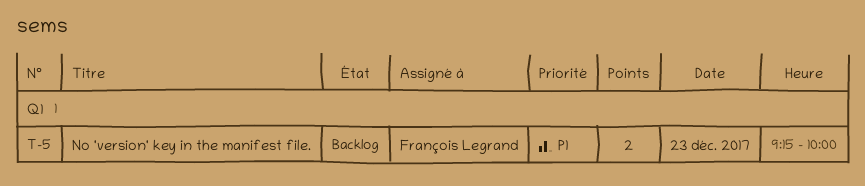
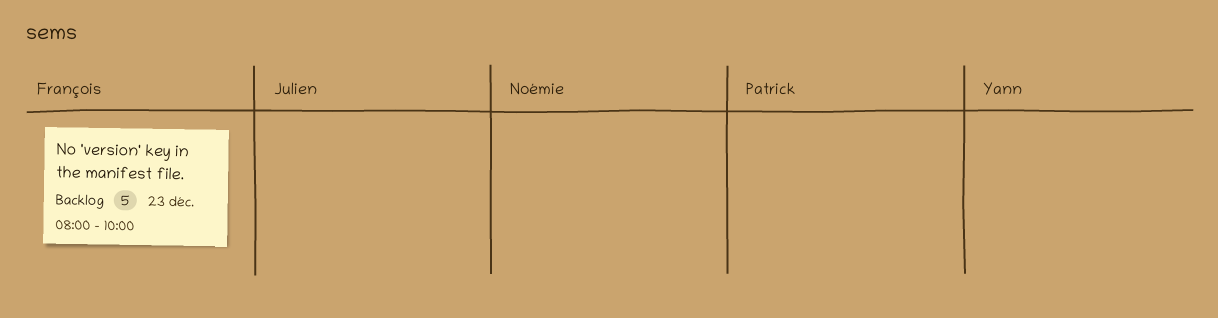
No 'version' key in the manifest file., estimate: 2 -> 5
No 'version' key in the manifest file., begins: 09:15 -> 08:00

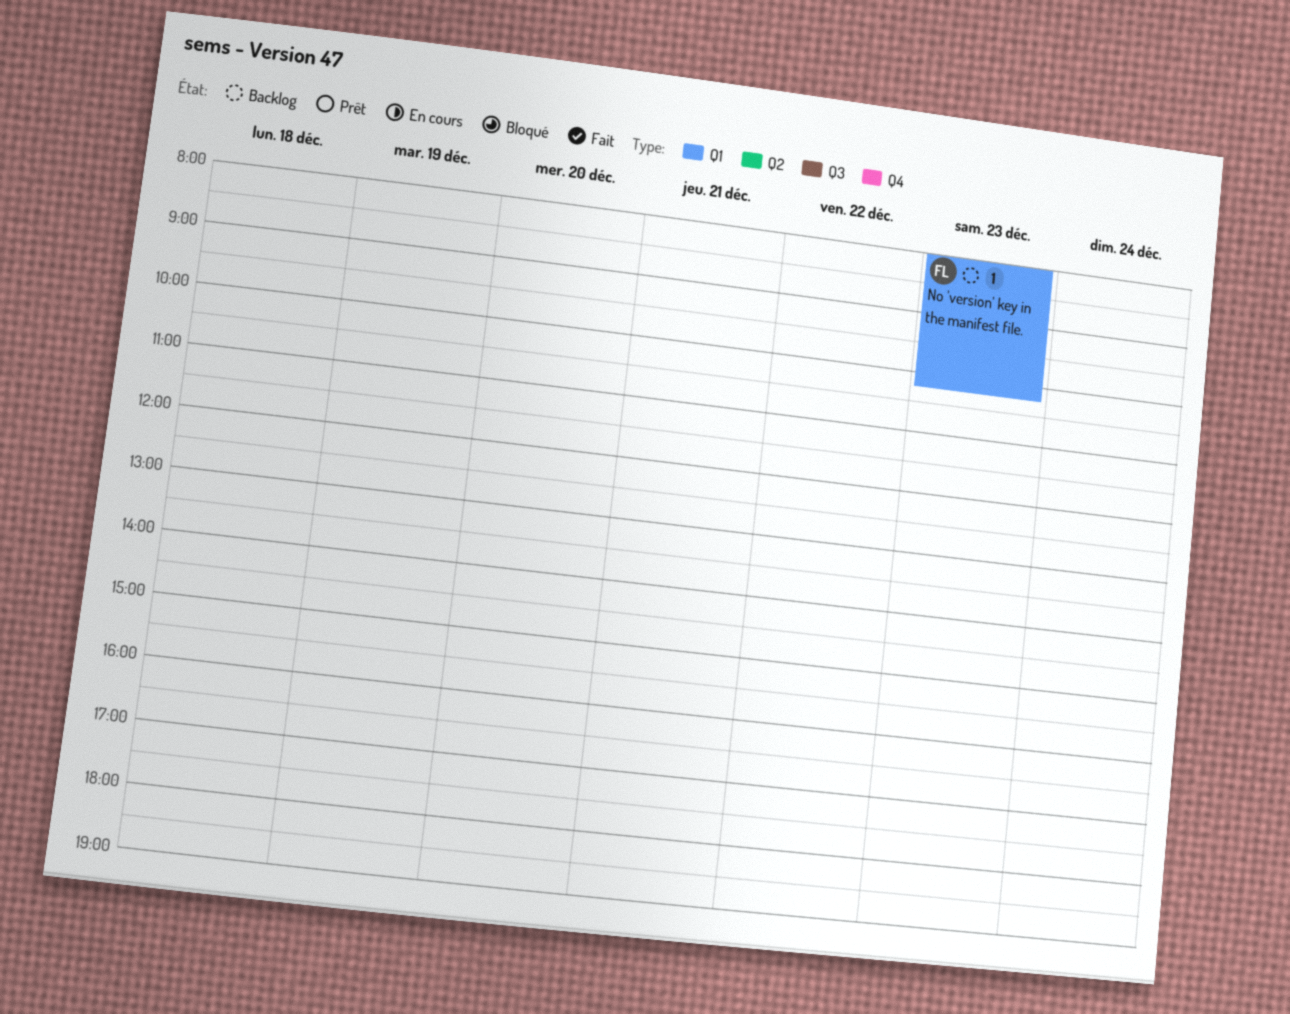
No 'version' key in the manifest file., estimate: 5 -> 1
No 'version' key in the manifest file., ends: 10:00 -> 10:15

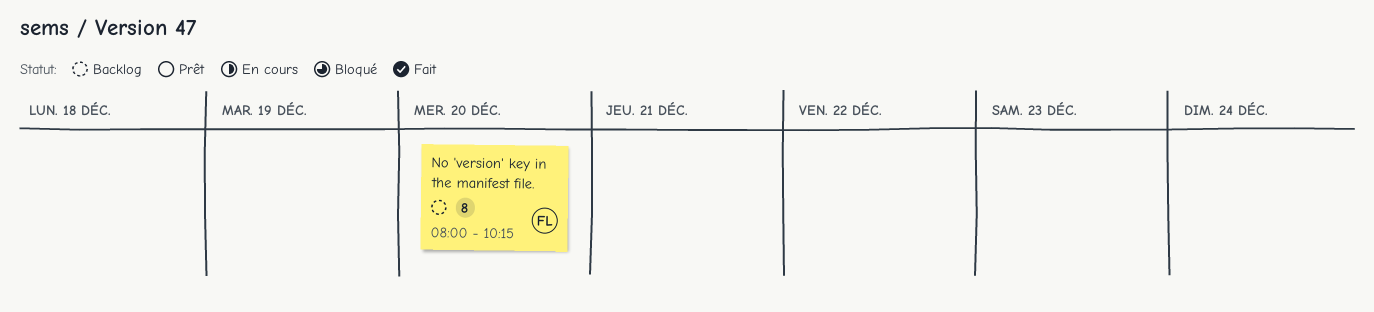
No 'version' key in the manifest file., estimate: 1 -> 8
No 'version' key in the manifest file., day: Dec 23 -> Dec 20

